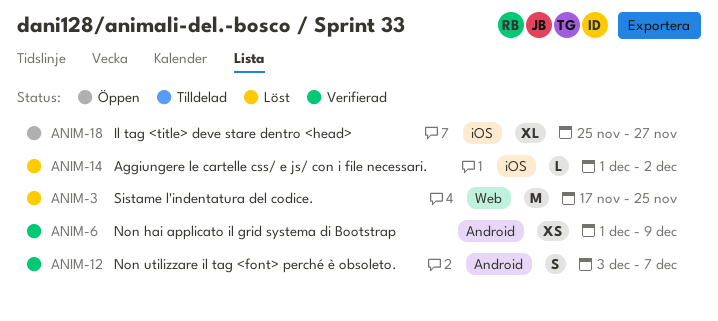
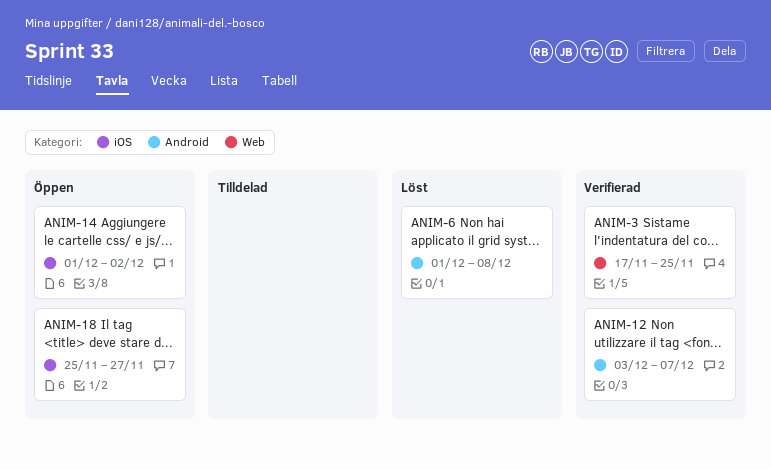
ANIM-3, status: Löst -> Verifierad
ANIM-6, status: Verifierad -> Löst
ANIM-6, due: Dec 9 -> Dec 8
ANIM-14, status: Löst -> Öppen

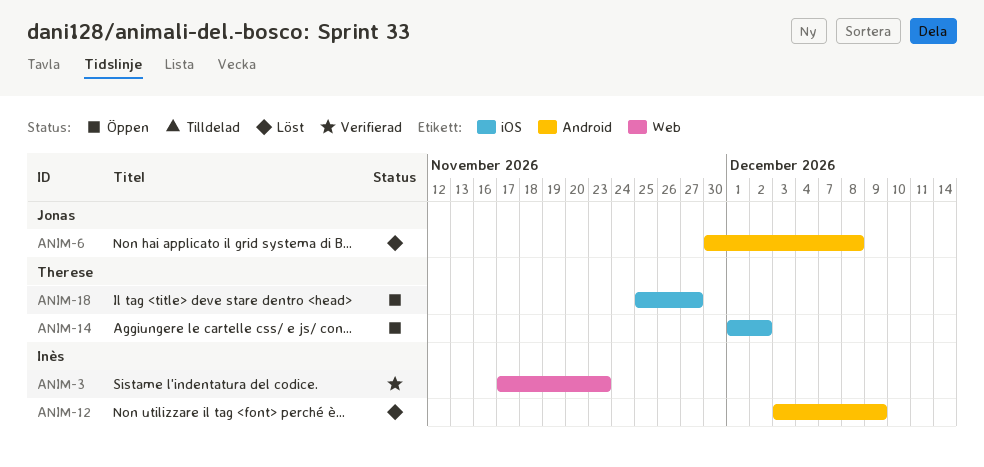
ANIM-3, due: Nov 25 -> Nov 23
ANIM-6, start: Dec 1 -> Nov 30
ANIM-12, status: Verifierad -> Löst
ANIM-12, due: Dec 7 -> Dec 9

